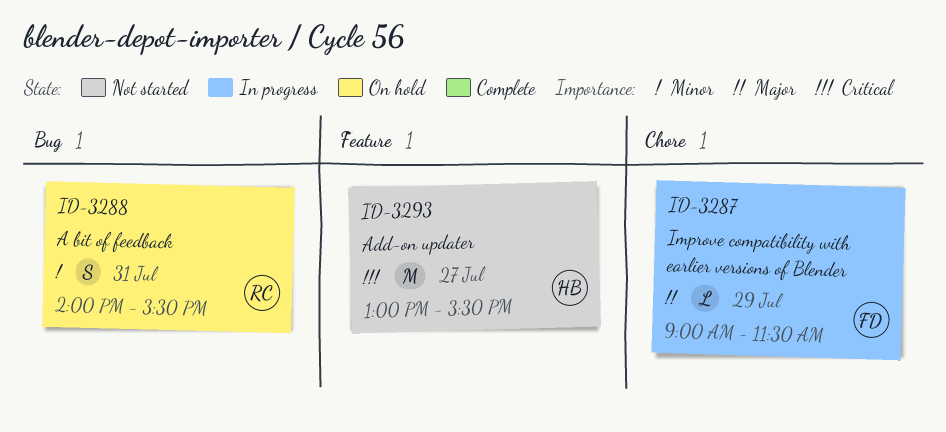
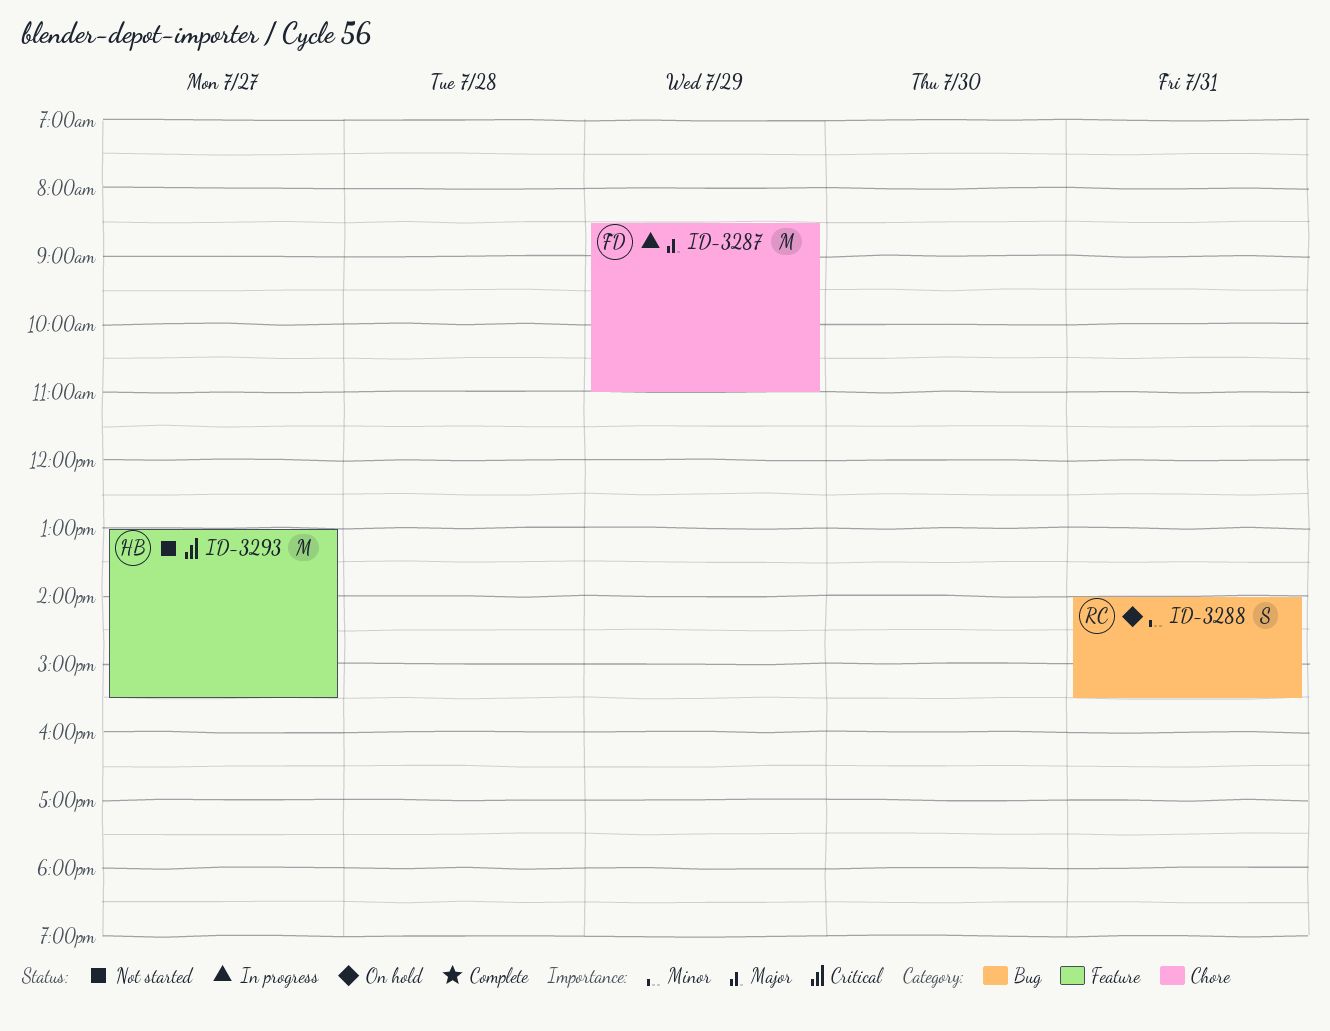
ID-3287, estimate: L -> M
ID-3287, begins: 09:00 -> 08:30
ID-3287, ends: 11:30 -> 11:00

